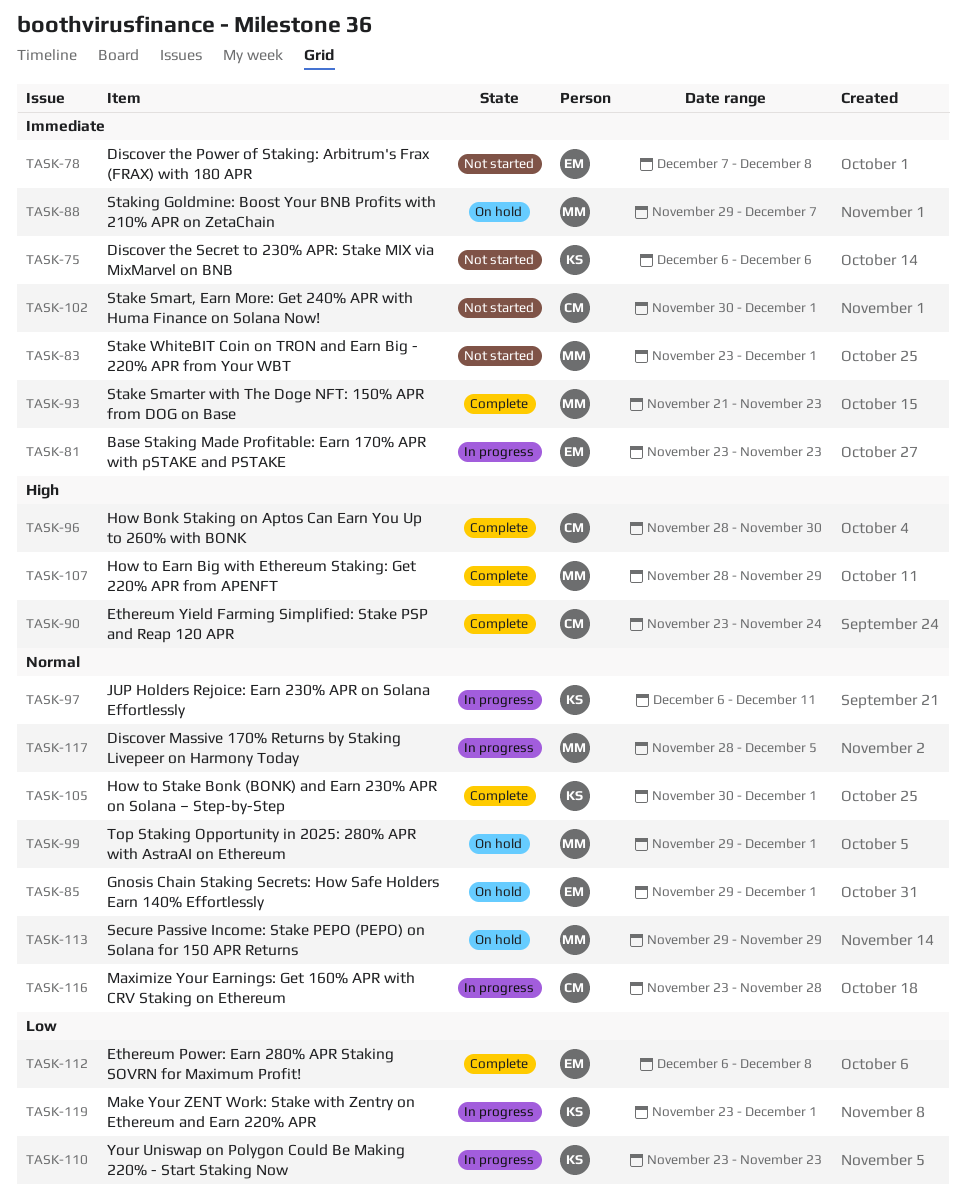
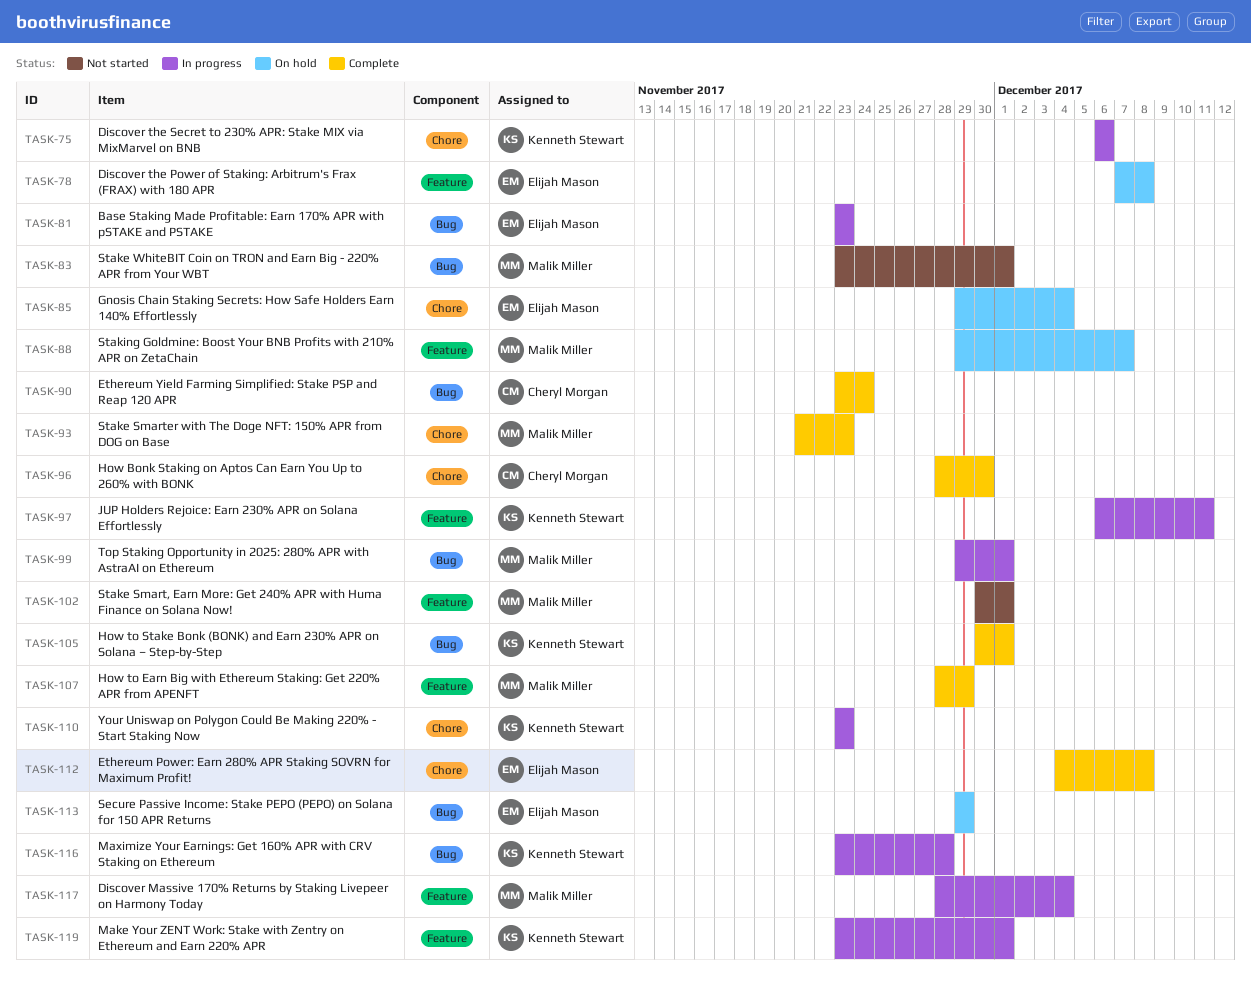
TASK-75, status: Not started -> In progress
TASK-78, status: Not started -> On hold
TASK-85, due: Dec 1 -> Dec 4
TASK-99, status: On hold -> In progress
TASK-102, owner: Cheryl Morgan -> Malik Miller
TASK-112, start: Dec 6 -> Dec 4
TASK-113, owner: Malik Miller -> Elijah Mason
TASK-116, owner: Cheryl Morgan -> Kenneth Stewart
TASK-117, due: Dec 5 -> Dec 4

